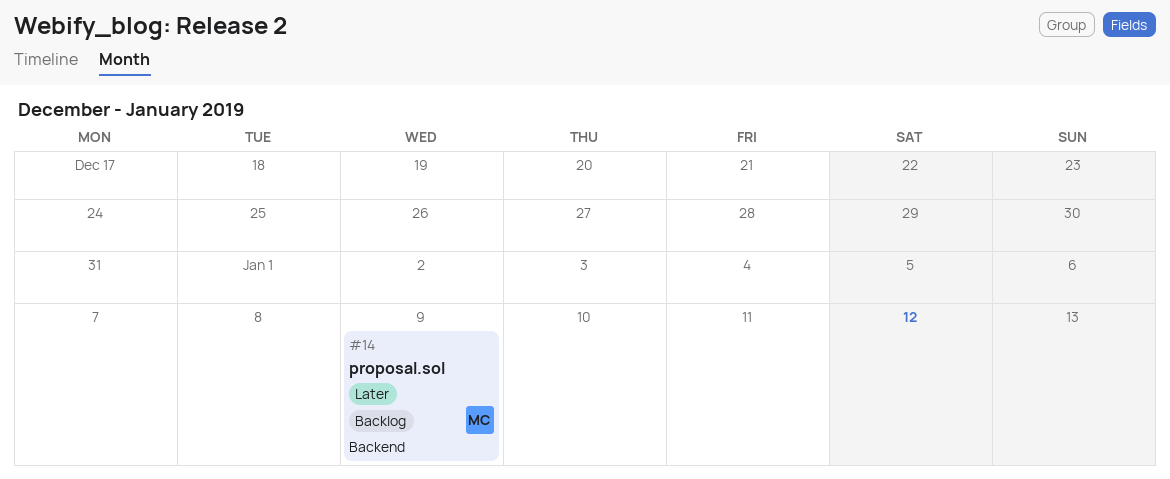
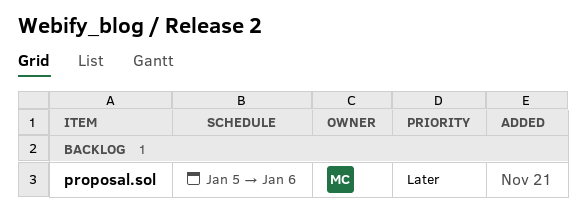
proposal.sol, due: Jan 9 -> Jan 6

